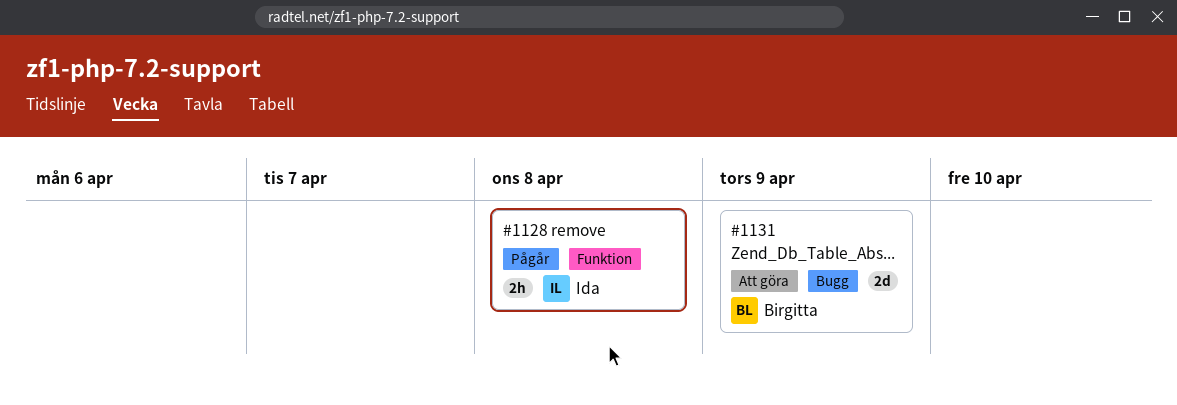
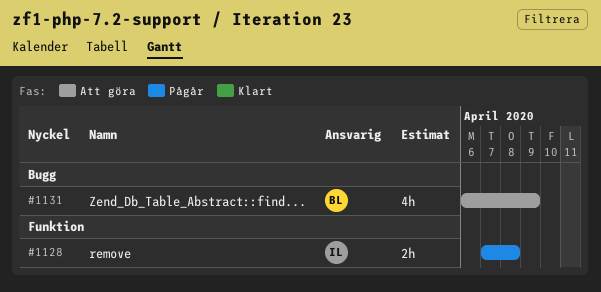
#1131, estimate: 2d -> 4h

